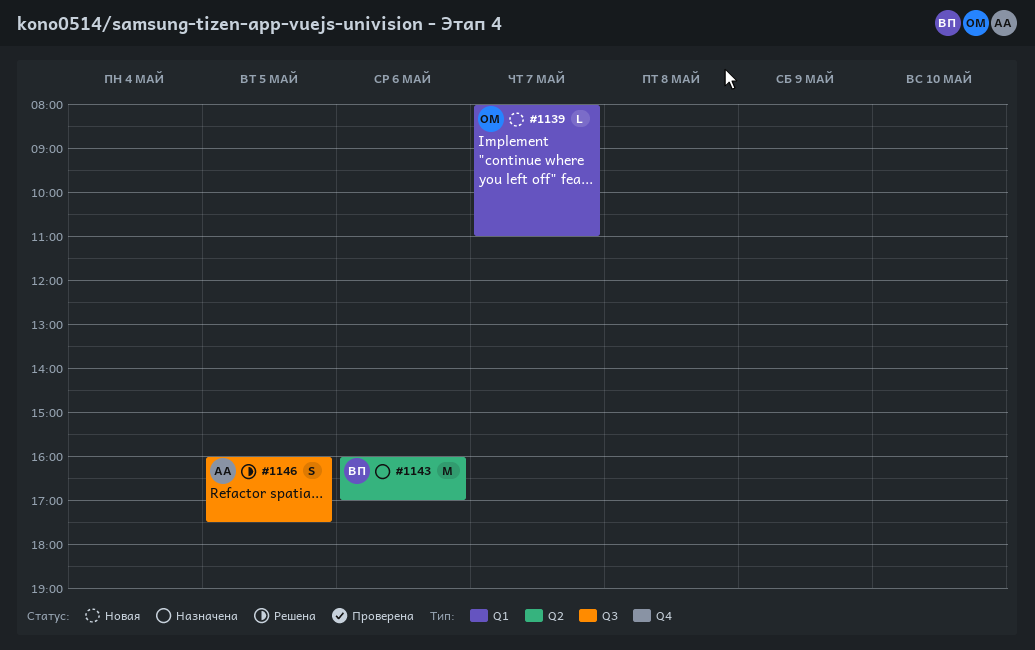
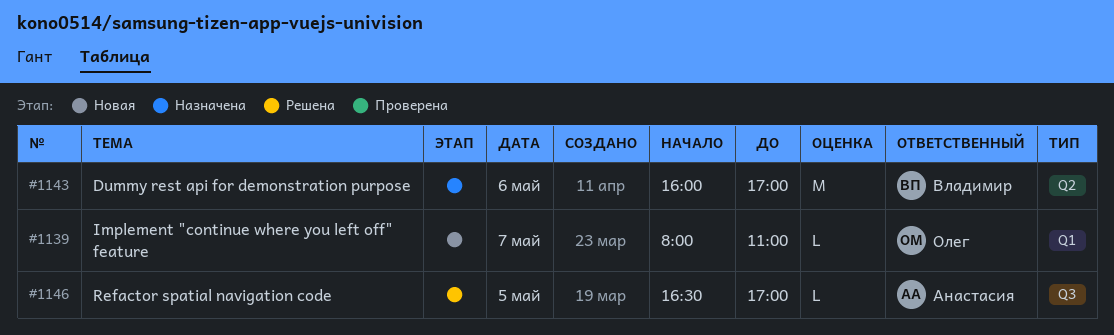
#1146, estimate: S -> L
#1146, begins: 16:00 -> 16:30
#1146, ends: 17:30 -> 17:00

